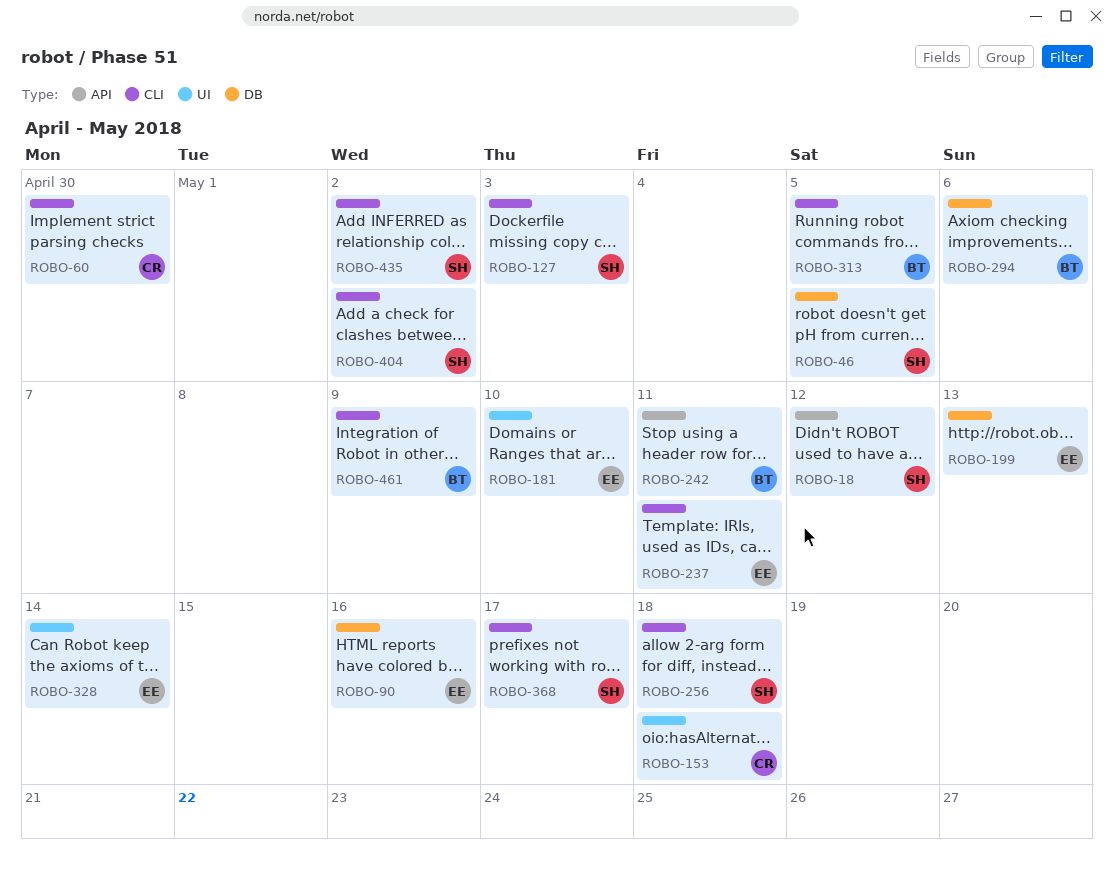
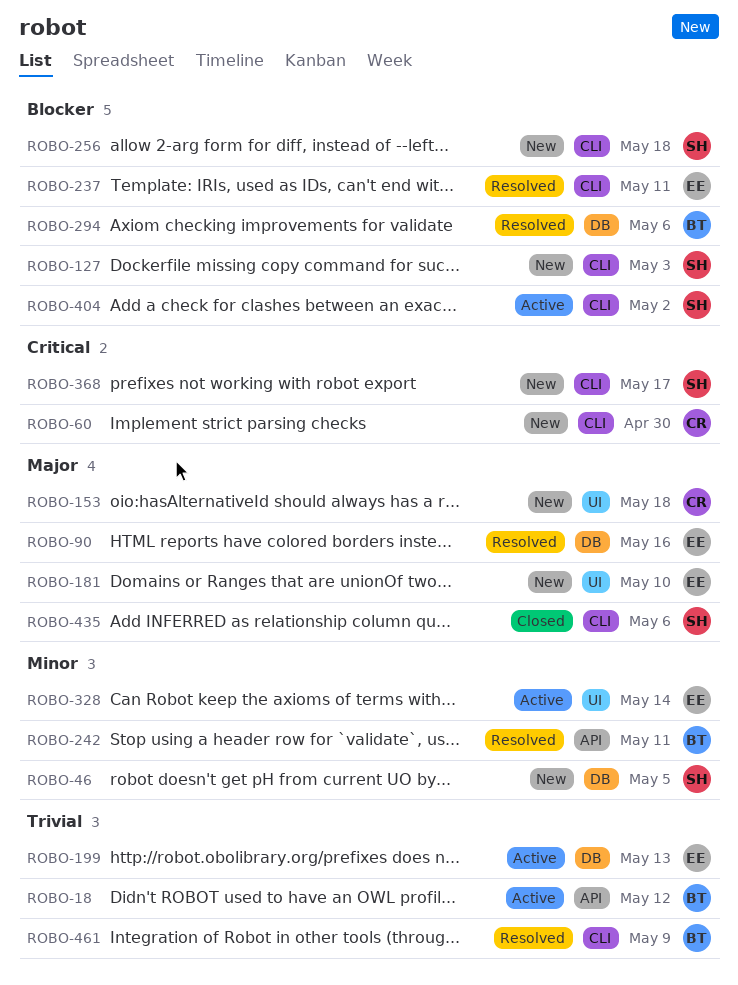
ROBO-18, owner: SH -> BT
ROBO-313: present -> none
ROBO-435, due: May 2 -> May 6

